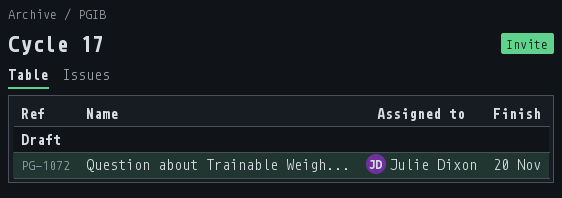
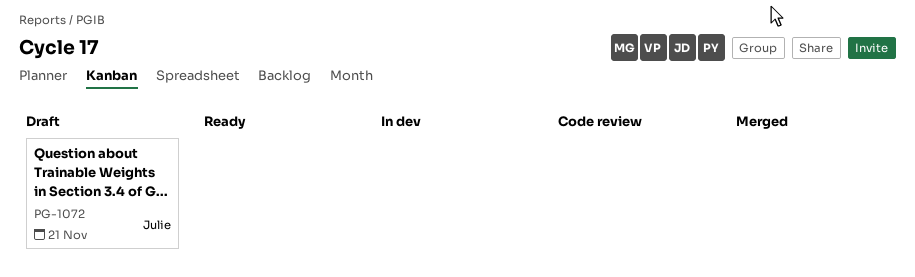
PG-1072, due: Nov 20 -> Nov 21

